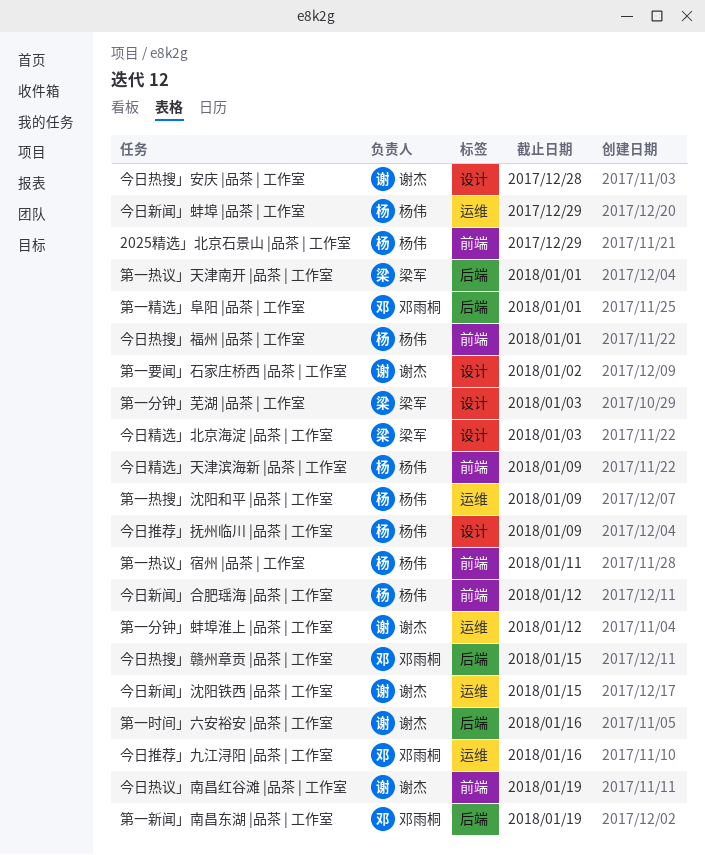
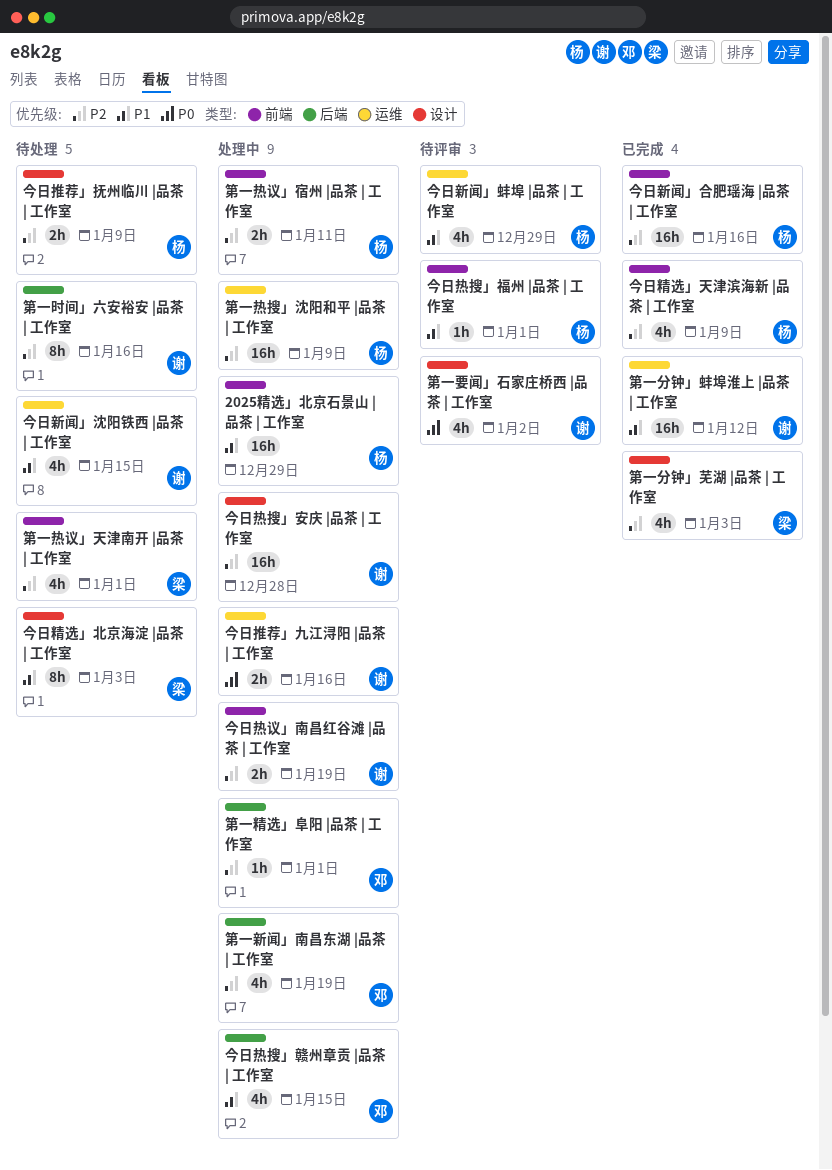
今日推荐」九江浔阳 |品茶 | 工作室, owner: 邓雨桐 -> 谢杰
今日新闻」合肥瑶海 |品茶 | 工作室, due: Jan 12 -> Jan 16
第一热议」天津南开 |品茶 | 工作室, label: 后端 -> 前端

